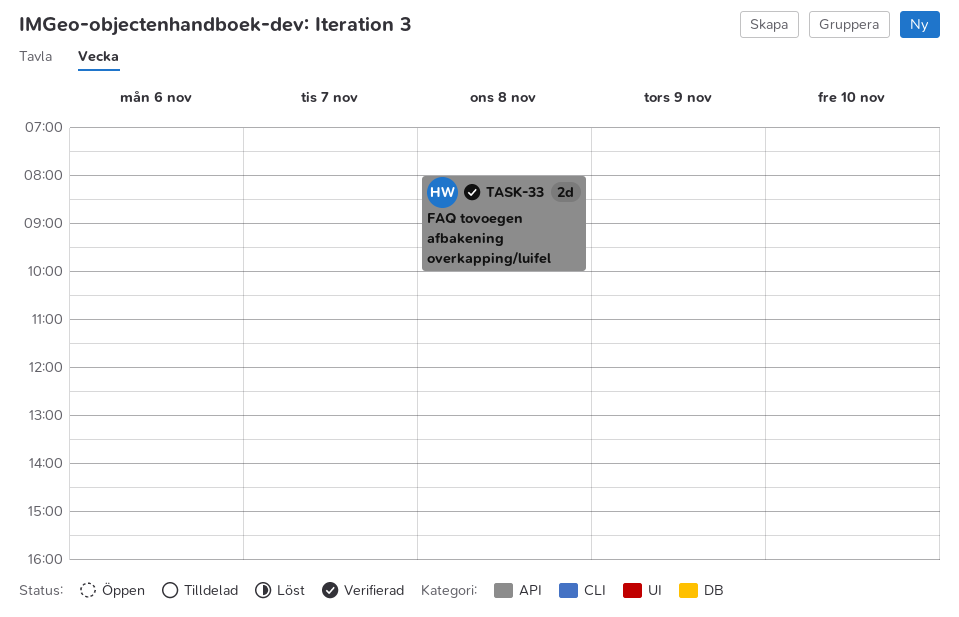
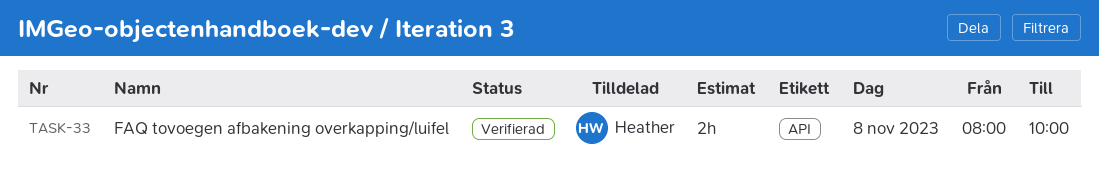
TASK-33, estimate: 2d -> 2h

